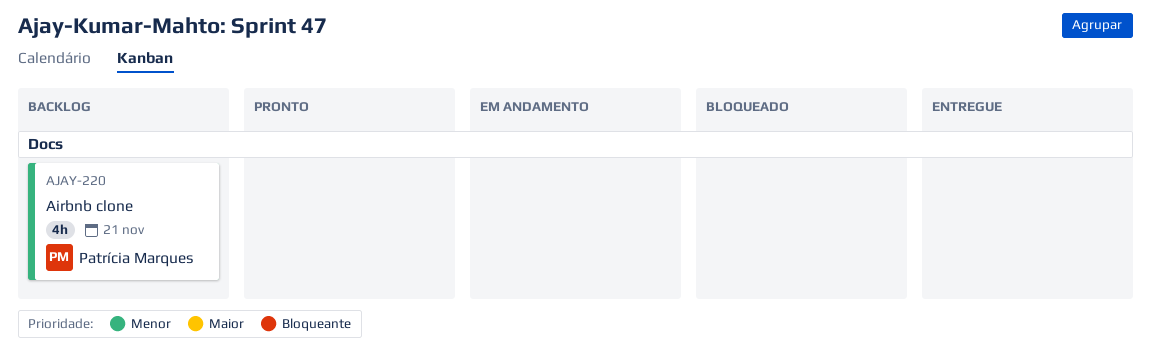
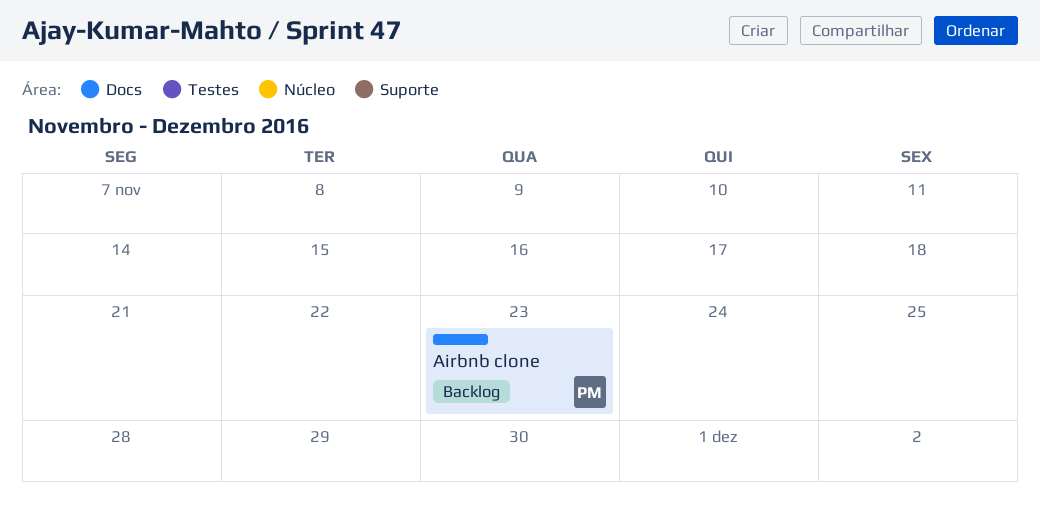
Airbnb clone, due: Nov 21 -> Nov 23

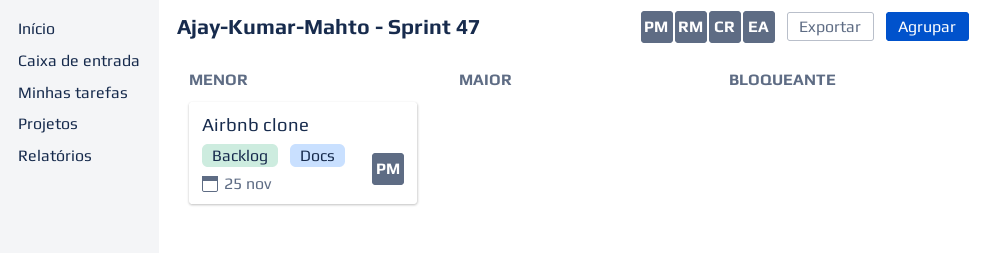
Airbnb clone, due: Nov 23 -> Nov 25

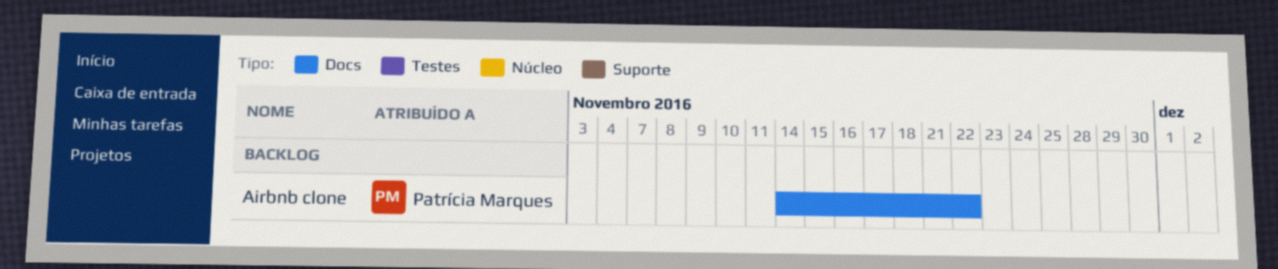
Airbnb clone, due: Nov 25 -> Nov 22

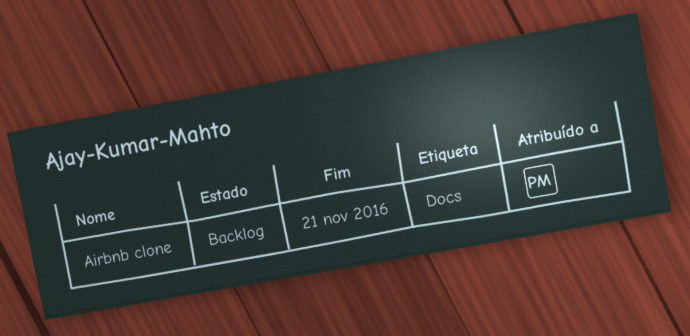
Airbnb clone, due: Nov 22 -> Nov 21

